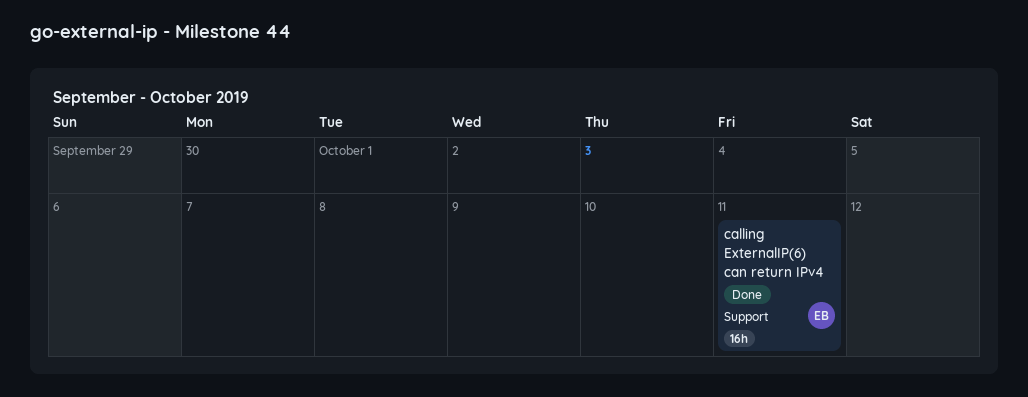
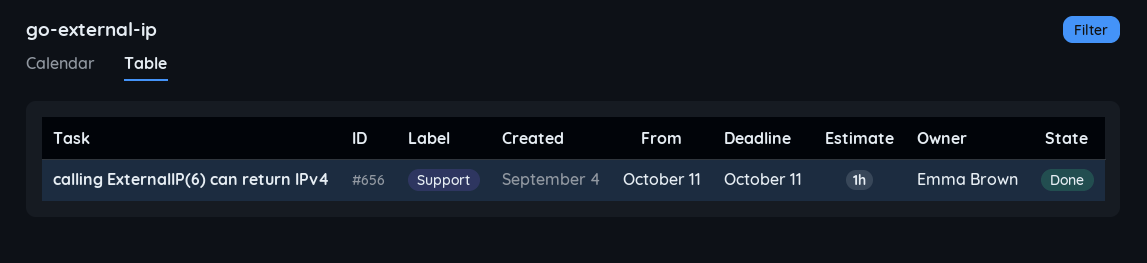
calling ExternalIP(6) can return IPv4, estimate: 16h -> 1h

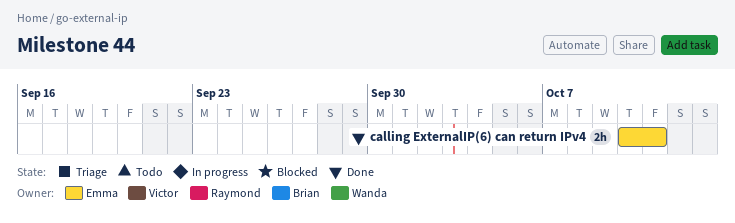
calling ExternalIP(6) can return IPv4, estimate: 1h -> 2h
calling ExternalIP(6) can return IPv4, start: Oct 11 -> Oct 10

